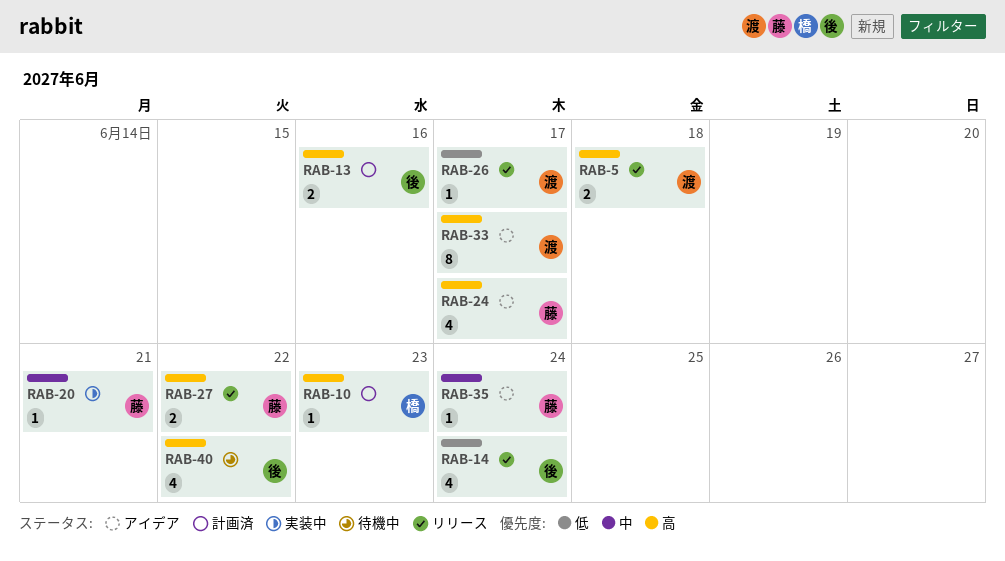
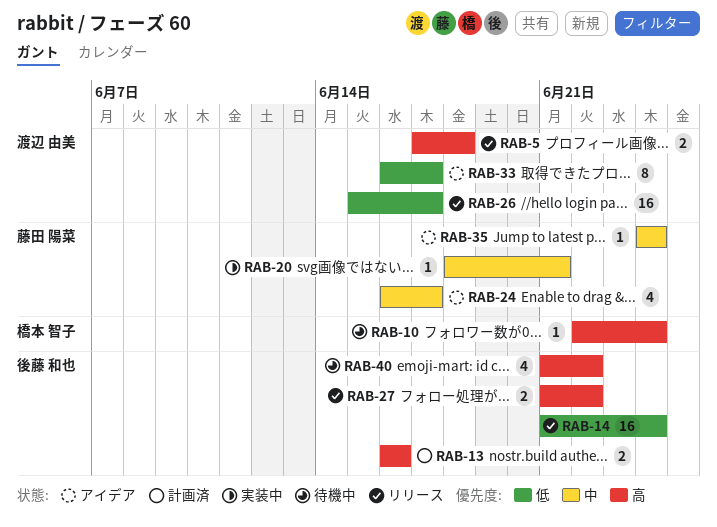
RAB-10, status: 計画済 -> 待機中
RAB-10, due: Jun 23 -> Jun 24
RAB-14, estimate: 4 -> 16
RAB-24, priority: 高 -> 中
RAB-26, estimate: 1 -> 16
RAB-27, owner: 藤田 陽菜 -> 後藤 和也
RAB-33, priority: 高 -> 低

